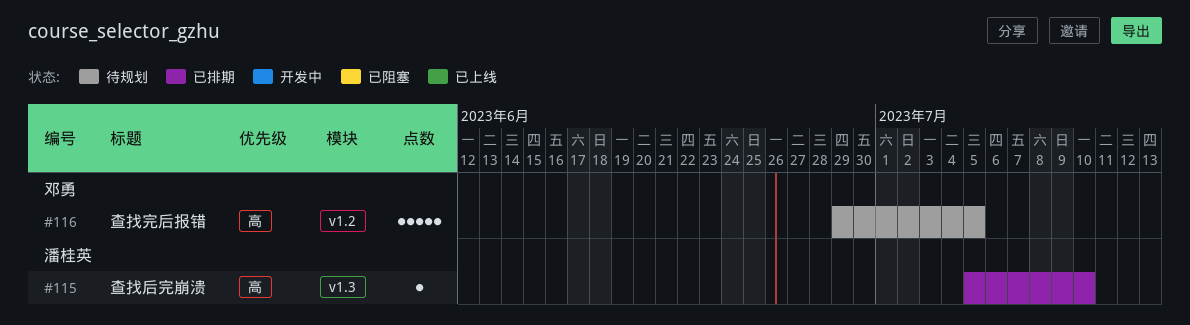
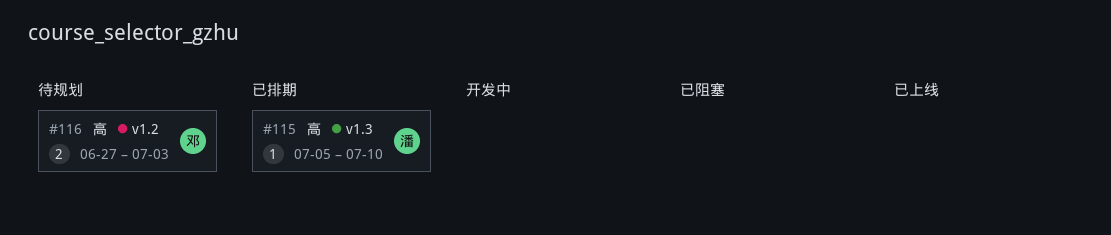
#116, estimate: 5 -> 2
#116, start: Jun 29 -> Jun 27
#116, due: Jul 5 -> Jul 3

